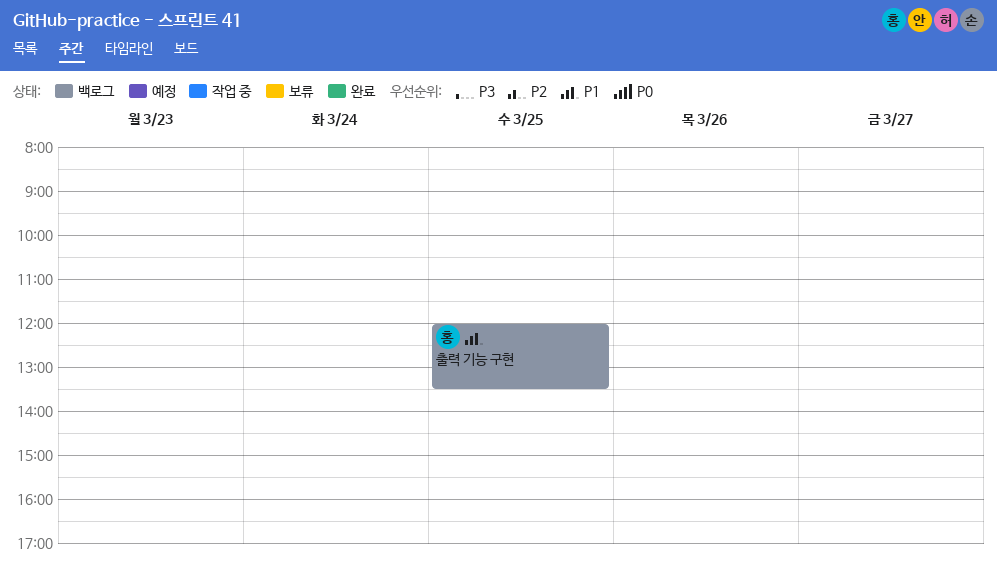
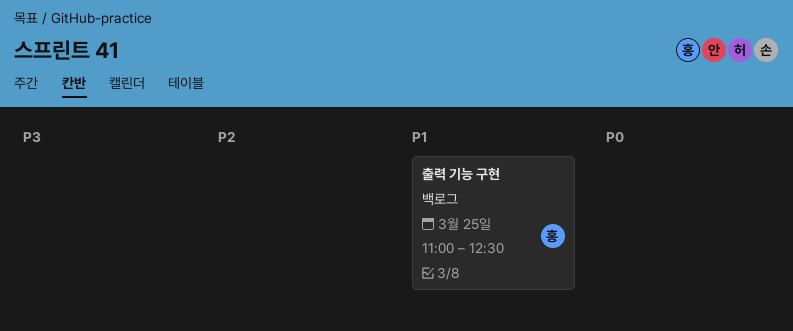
출력 기능 구현, begins: 12:00 -> 11:00
출력 기능 구현, ends: 13:30 -> 12:30

